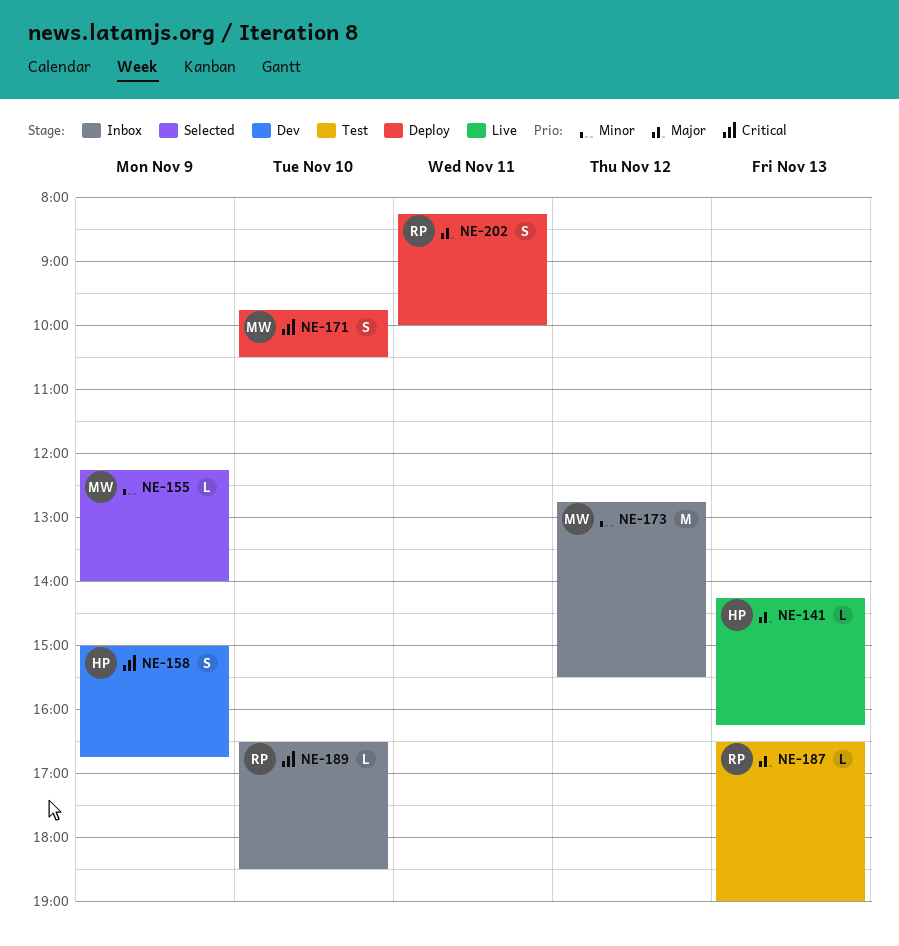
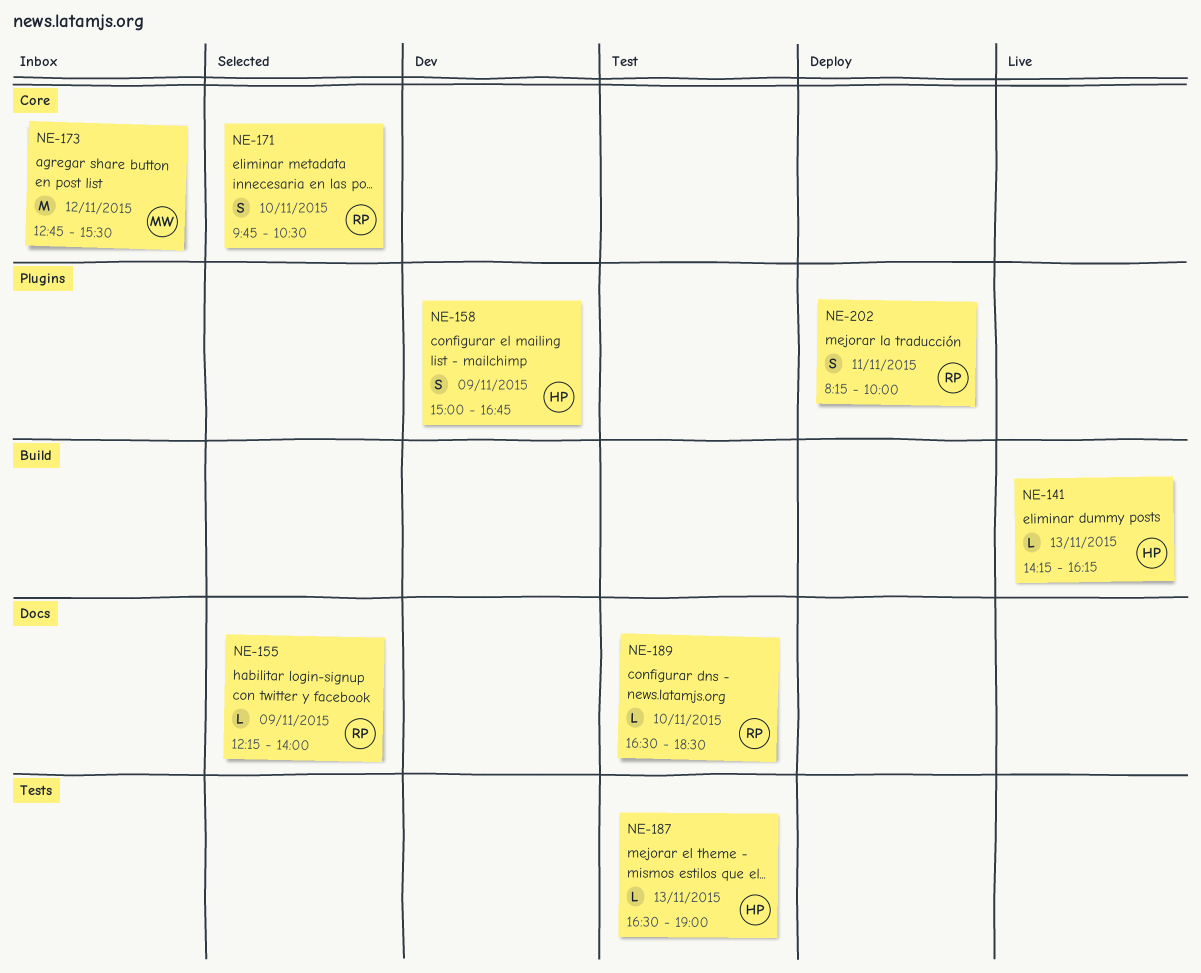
NE-155, owner: MW -> RP
NE-171, status: Deploy -> Selected
NE-171, owner: MW -> RP
NE-187, owner: RP -> HP
NE-189, status: Inbox -> Test

